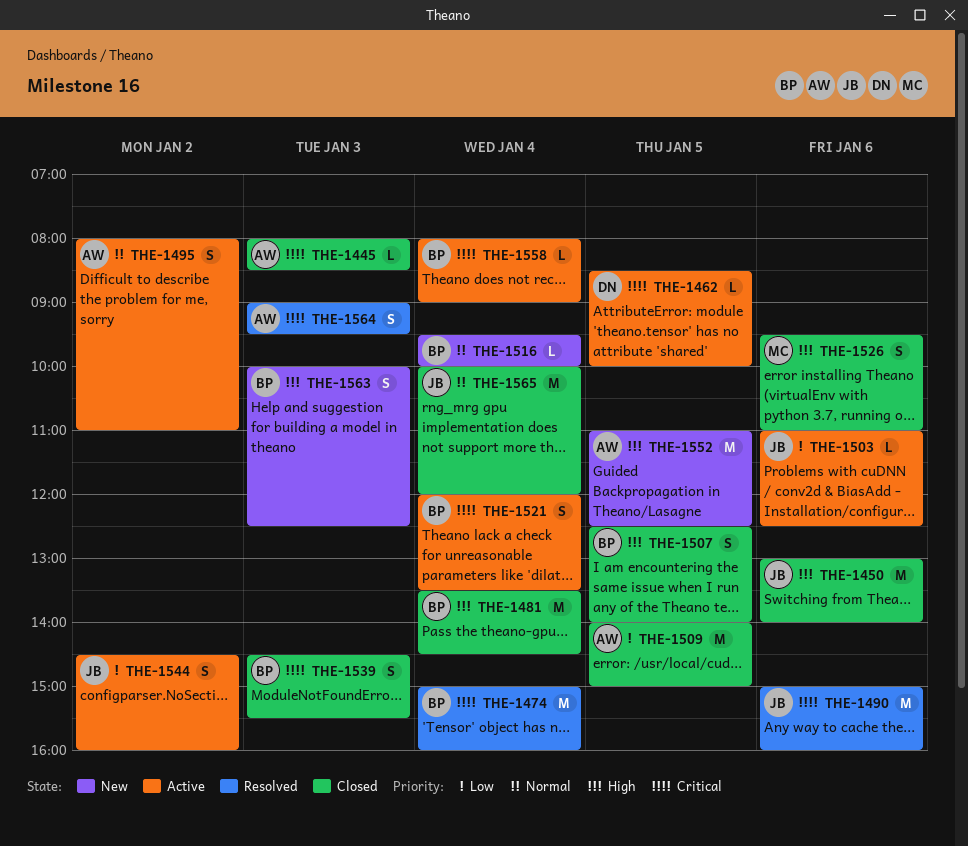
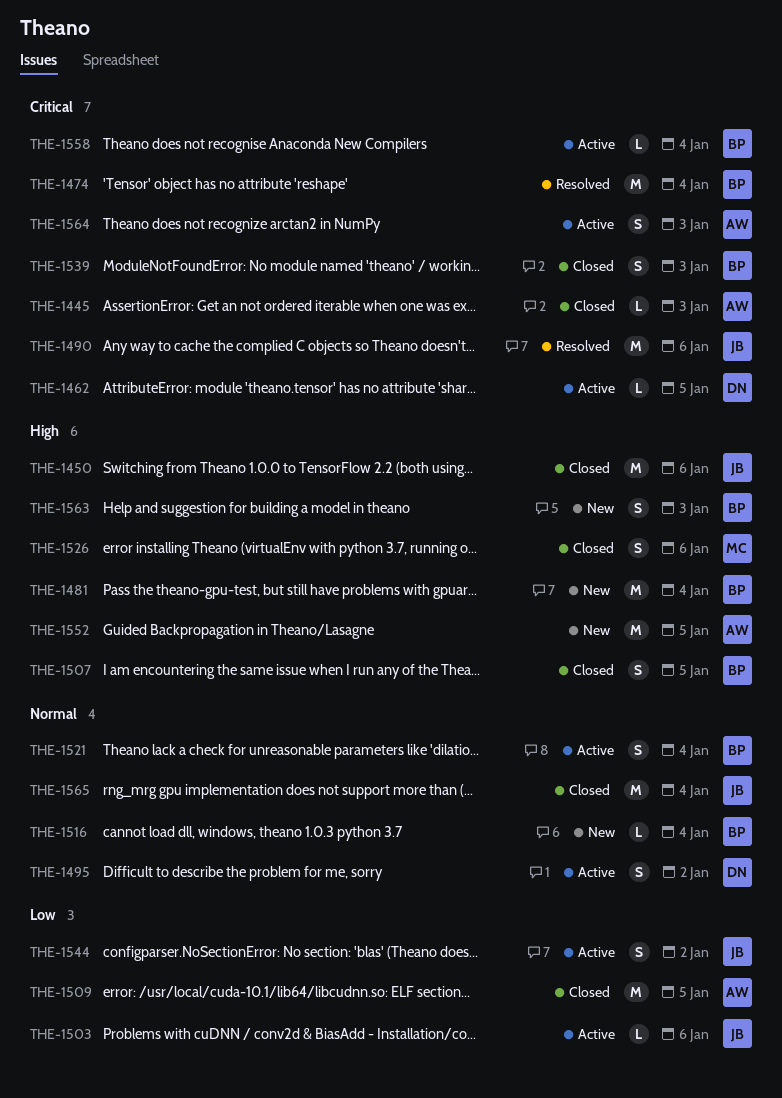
THE-1481, status: Closed -> New
THE-1495, owner: AW -> DN
THE-1521, priority: Critical -> Normal
THE-1564, status: Resolved -> Active

